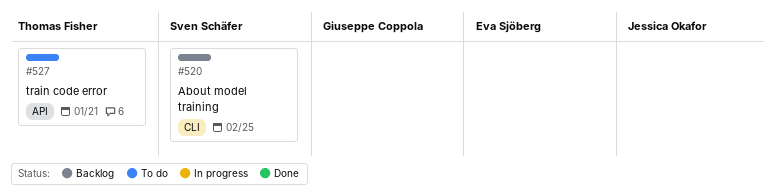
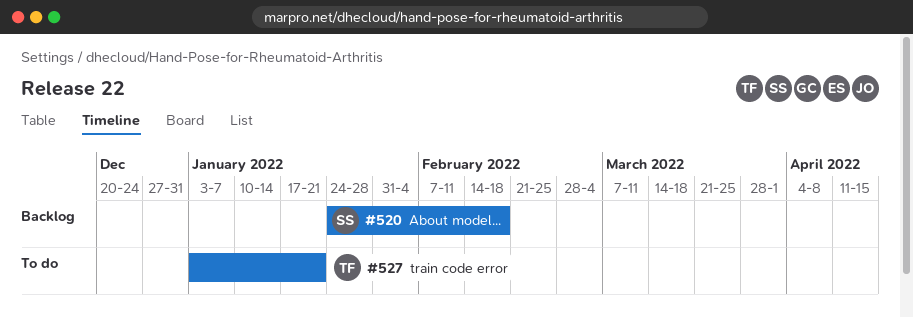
#520, due: Feb 25 -> Feb 18

